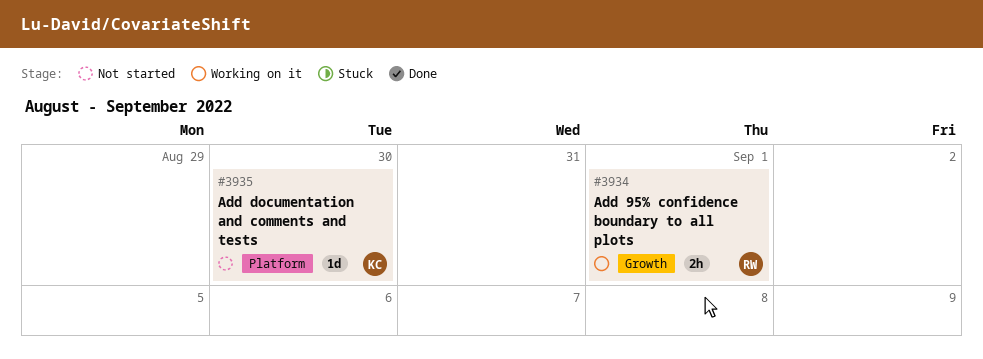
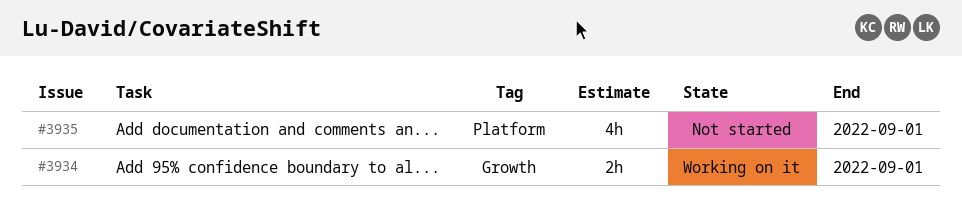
#3935, estimate: 1d -> 4h
#3935, due: Aug 30 -> Sep 1

